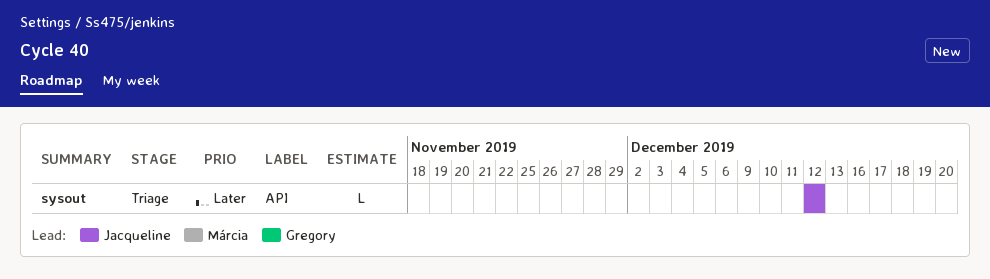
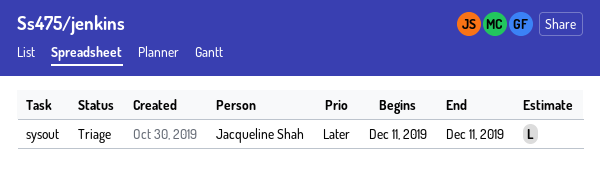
sysout, start: Dec 12 -> Dec 11
sysout, due: Dec 12 -> Dec 11

